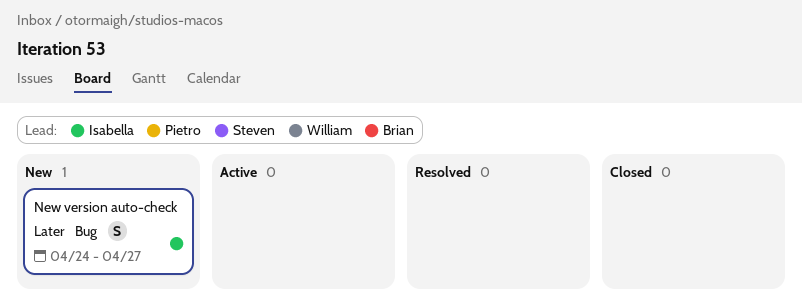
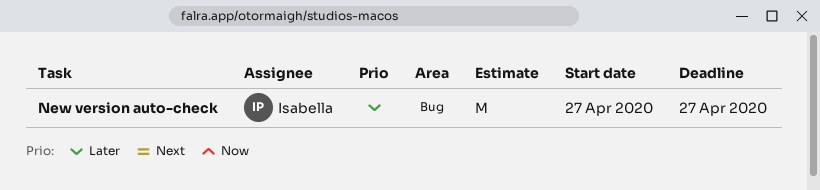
New version auto-check, estimate: S -> M
New version auto-check, start: Apr 24 -> Apr 27

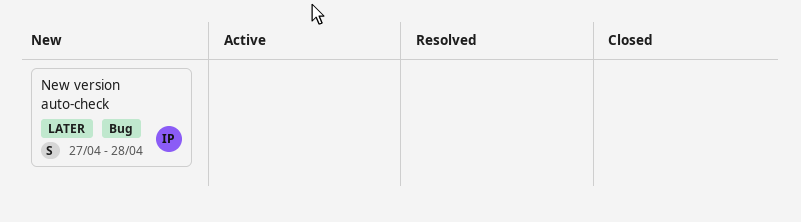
New version auto-check, estimate: M -> S
New version auto-check, due: Apr 27 -> Apr 28

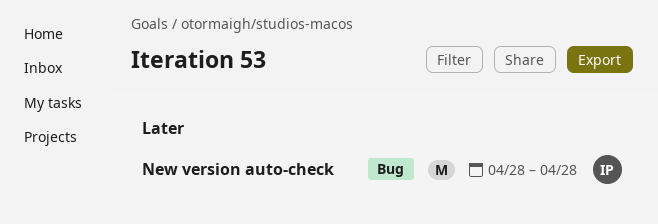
New version auto-check, estimate: S -> M
New version auto-check, start: Apr 27 -> Apr 28

